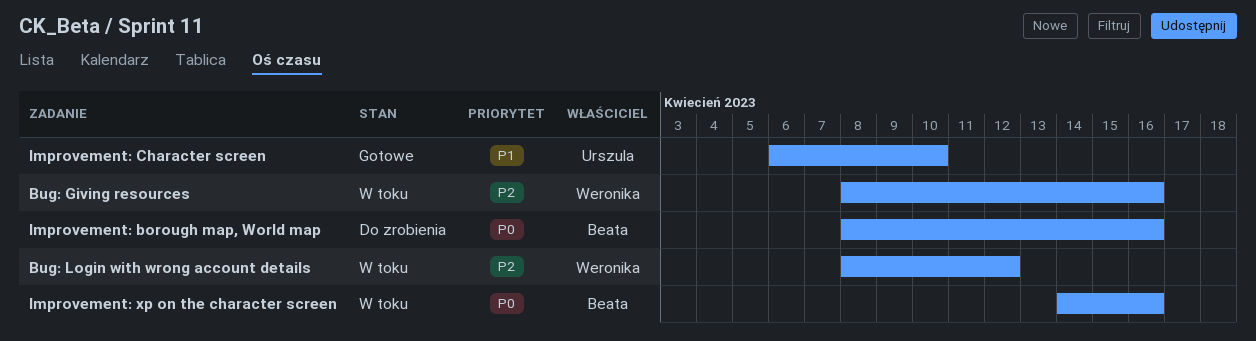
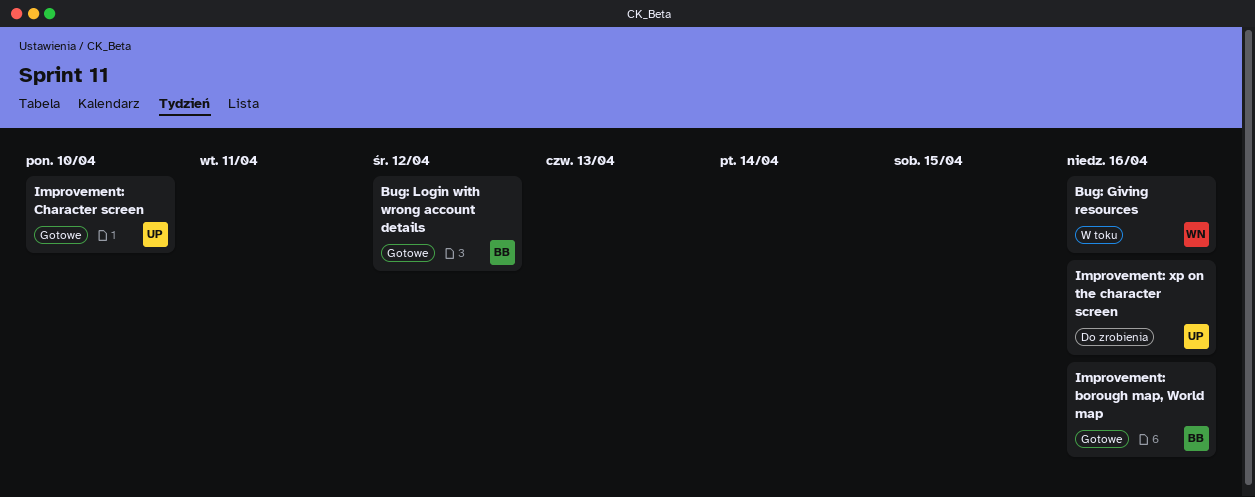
Bug: Login with wrong account details, status: W toku -> Gotowe
Bug: Login with wrong account details, owner: Weronika -> Beata
Improvement: borough map, World map, status: Do zrobienia -> Gotowe
Improvement: xp on the character screen, status: W toku -> Do zrobienia
Improvement: xp on the character screen, owner: Beata -> Urszula

